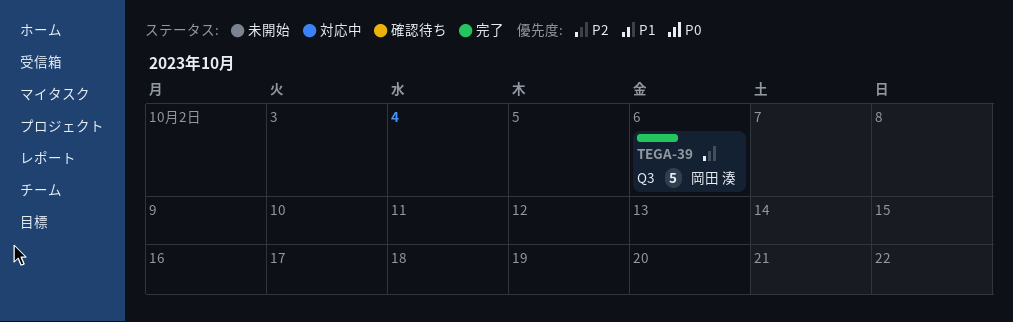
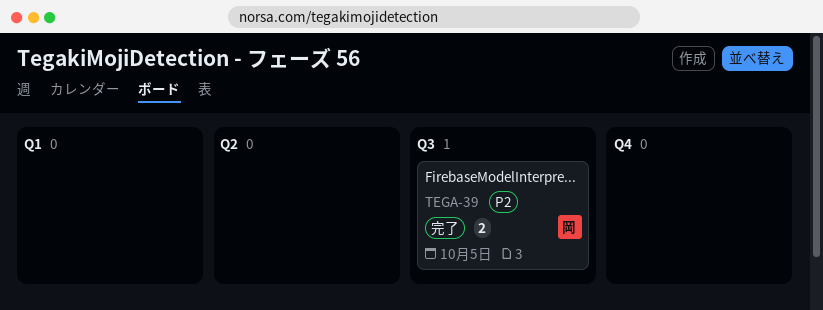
TEGA-39, estimate: 5 -> 2
TEGA-39, due: Oct 6 -> Oct 5

